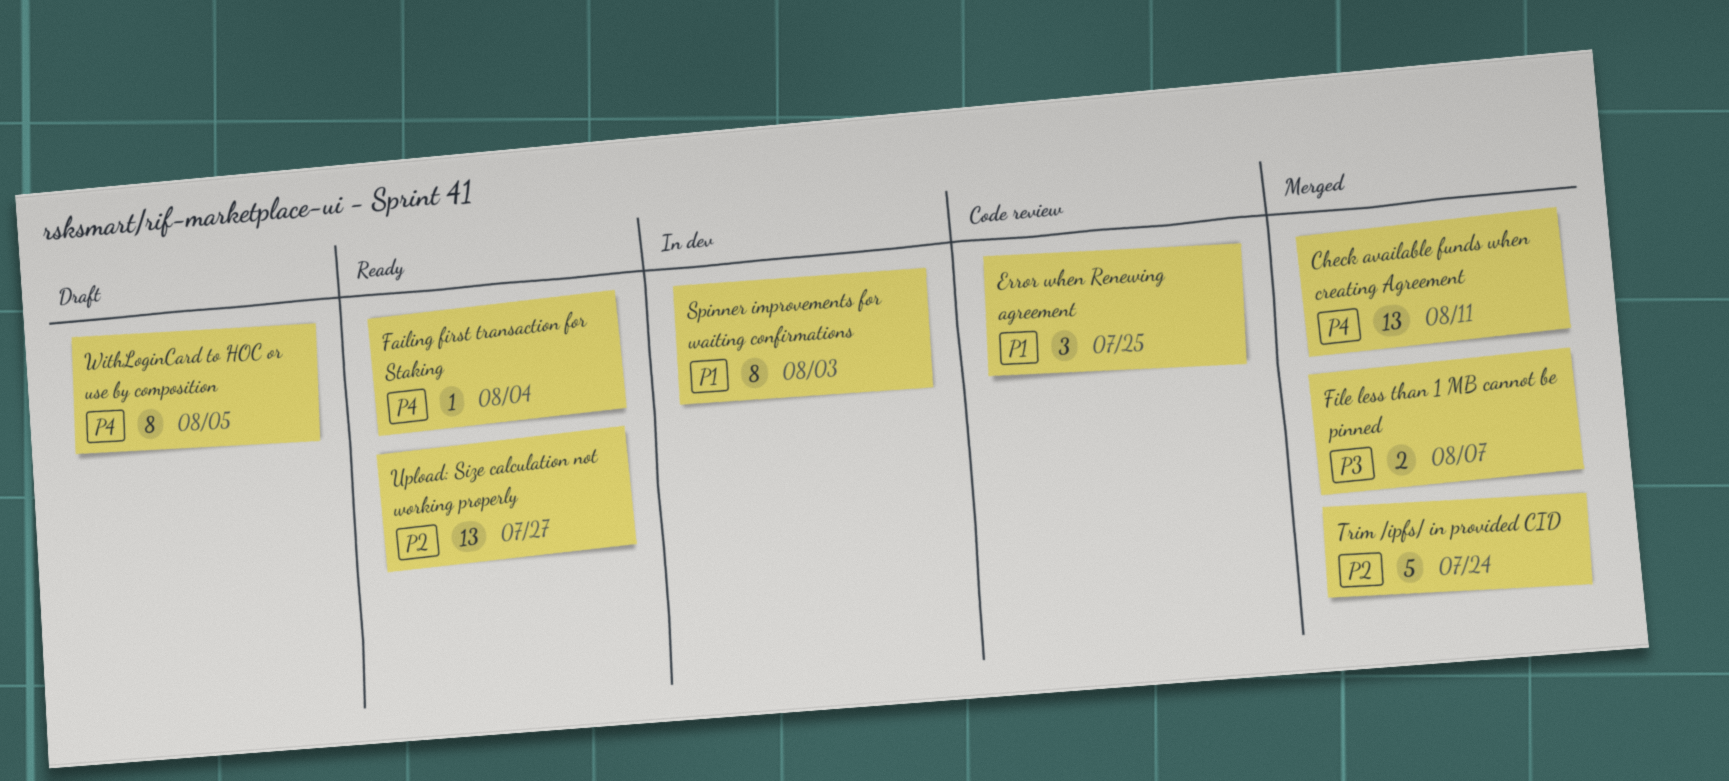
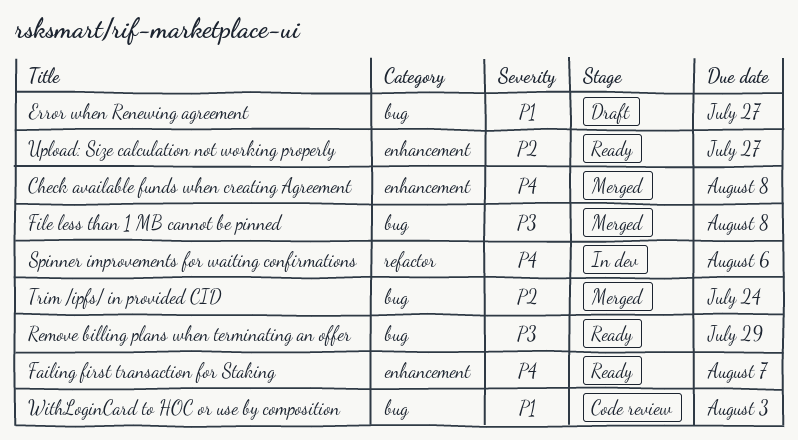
Check available funds when creating Agreement, due: Aug 11 -> Aug 8
Error when Renewing agreement, status: Code review -> Draft
Error when Renewing agreement, due: Jul 25 -> Jul 27
Failing first transaction for Staking, due: Aug 4 -> Aug 7
File less than 1 MB cannot be pinned, due: Aug 7 -> Aug 8
Remove billing plans when terminating an offer: none -> present
Spinner improvements for waiting confirmations, priority: P1 -> P4
Spinner improvements for waiting confirmations, due: Aug 3 -> Aug 6
WithLoginCard to HOC or use by composition, status: Draft -> Code review
WithLoginCard to HOC or use by composition, priority: P4 -> P1
WithLoginCard to HOC or use by composition, due: Aug 5 -> Aug 3

